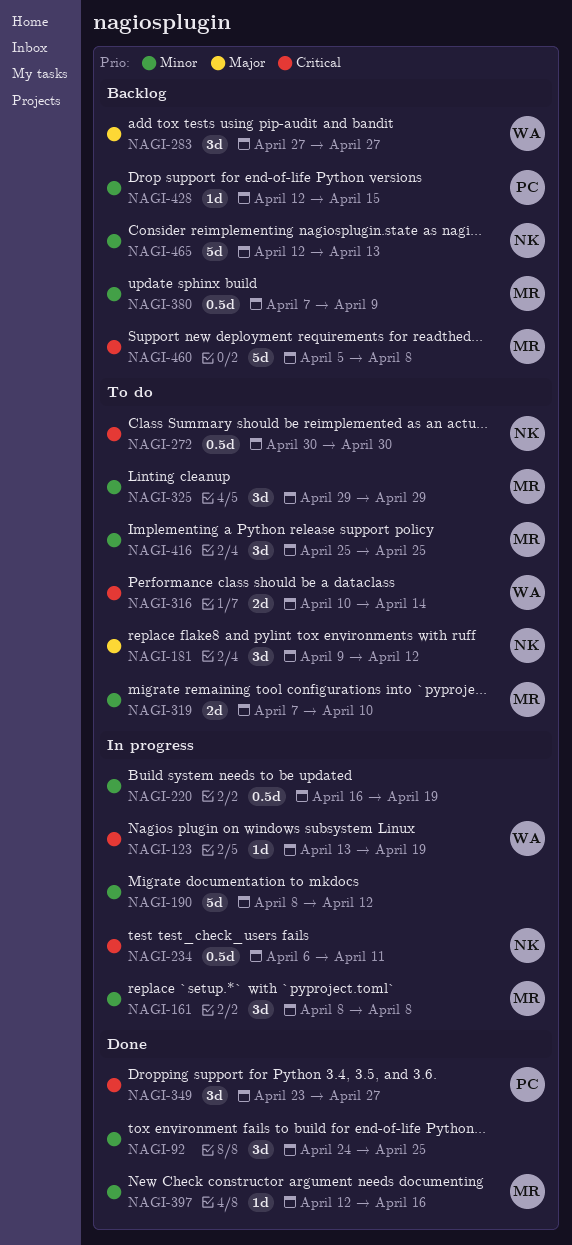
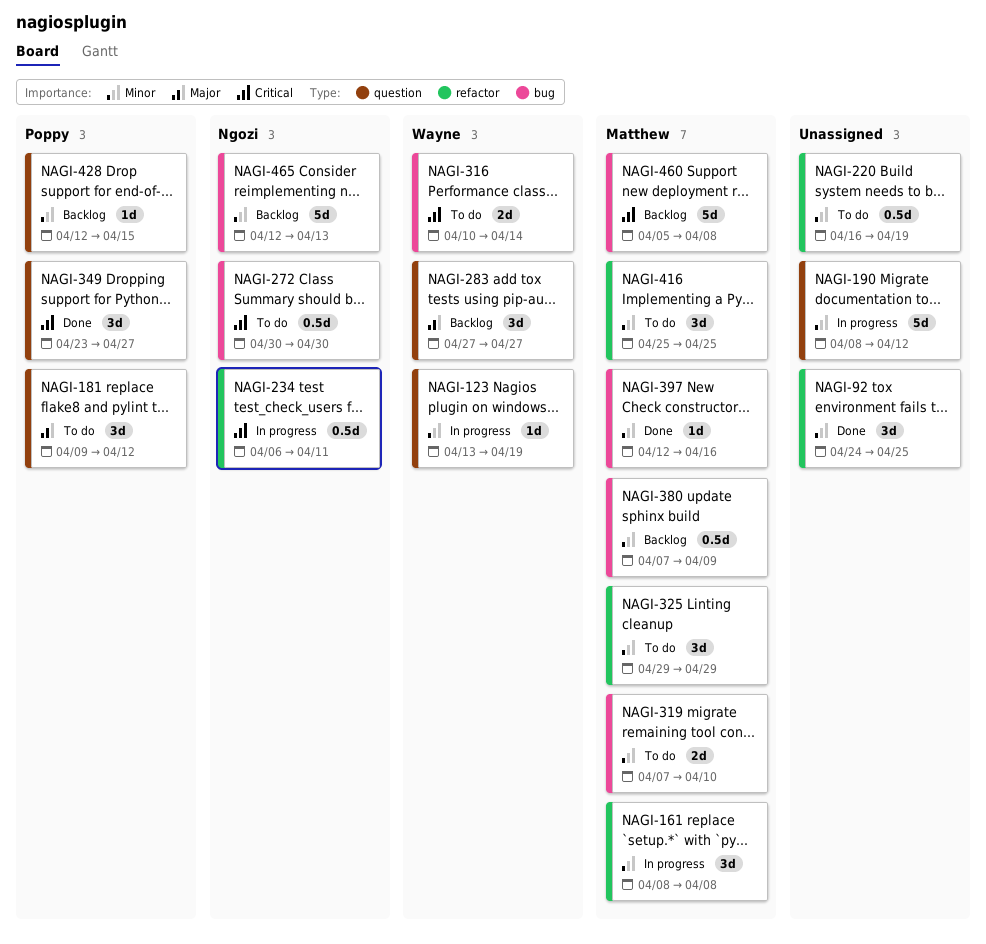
NAGI-123, priority: Critical -> Minor
NAGI-181, owner: Ngozi -> Poppy
NAGI-220, status: In progress -> To do

